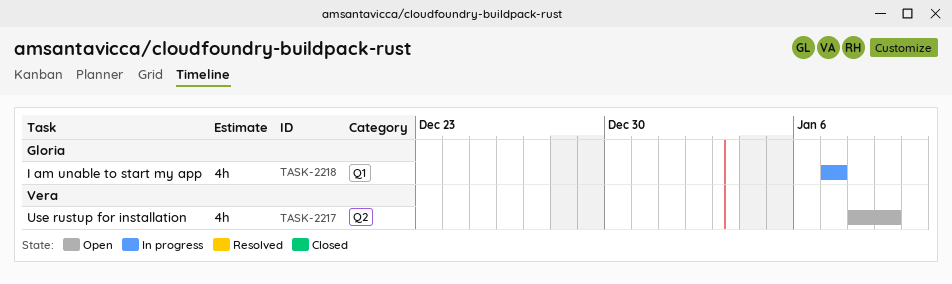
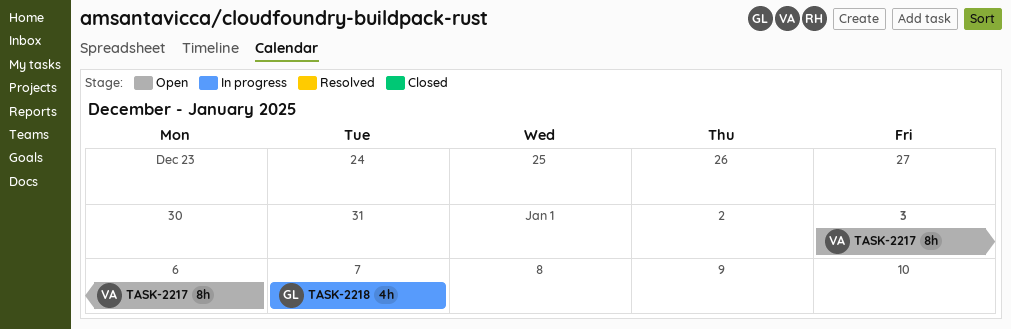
TASK-2217, estimate: 4h -> 8h
TASK-2217, start: Jan 8 -> Jan 3
TASK-2217, due: Jan 9 -> Jan 6

